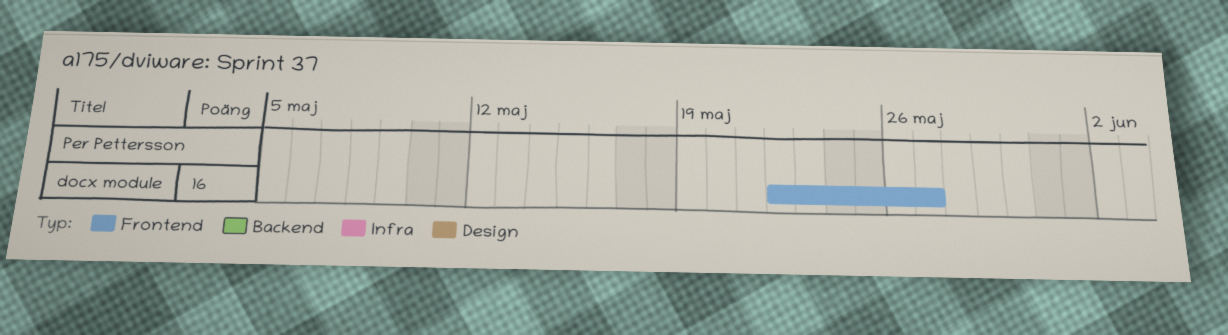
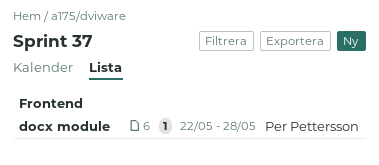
docx module, estimate: 16 -> 1
docx module, due: May 27 -> May 28

